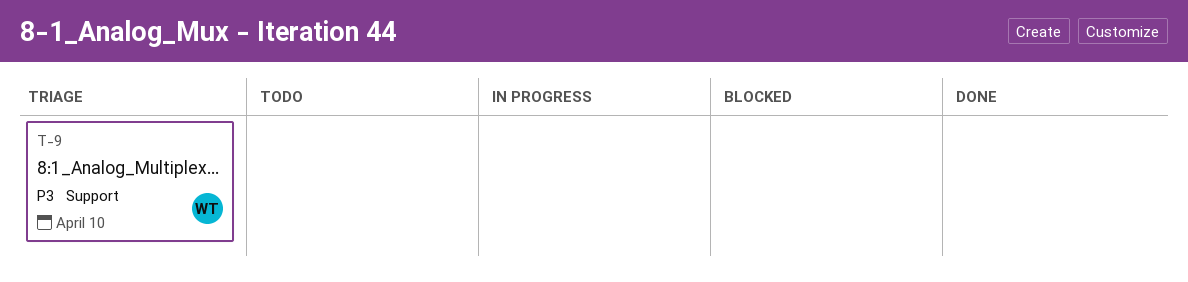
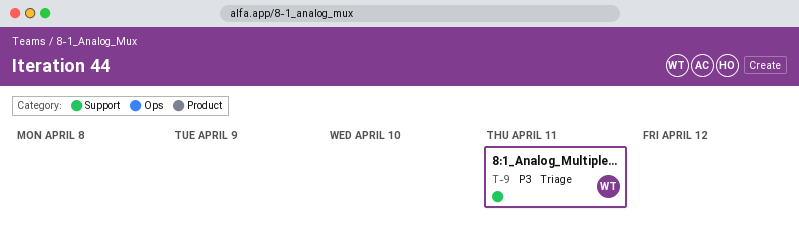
T-9, due: Apr 10 -> Apr 11

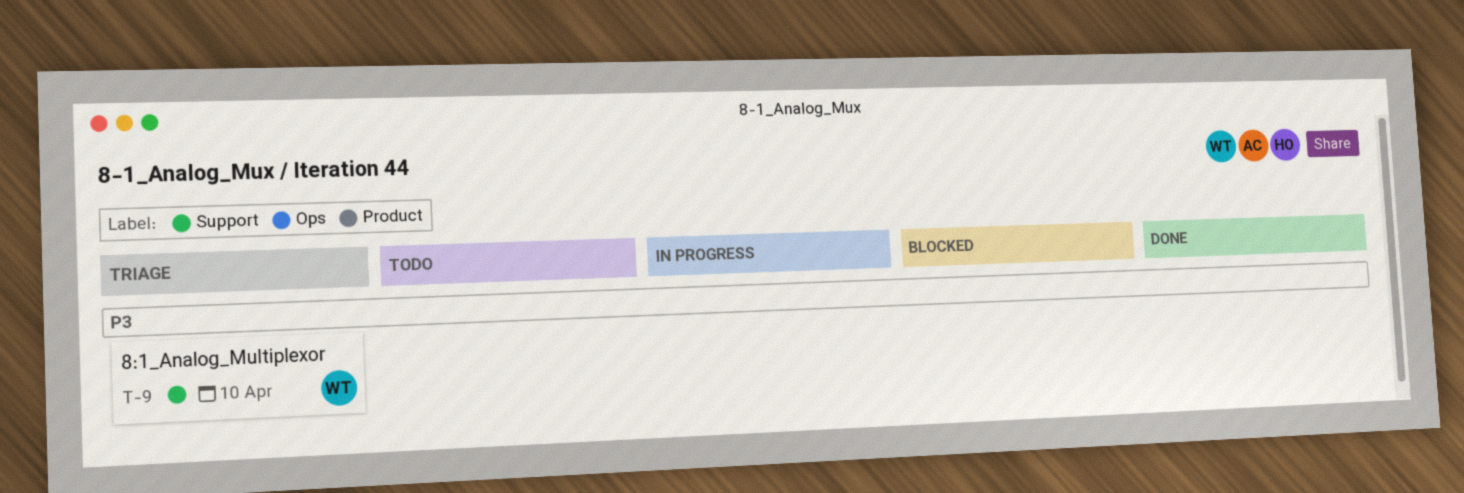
T-9, due: Apr 11 -> Apr 10

